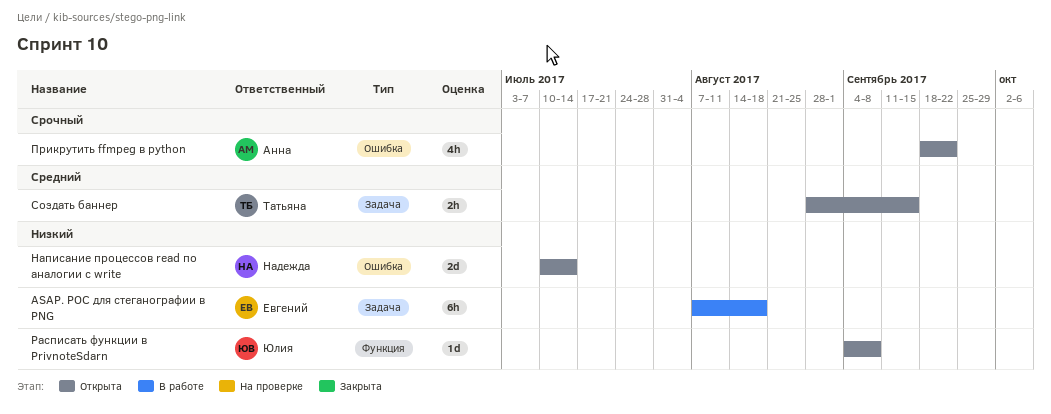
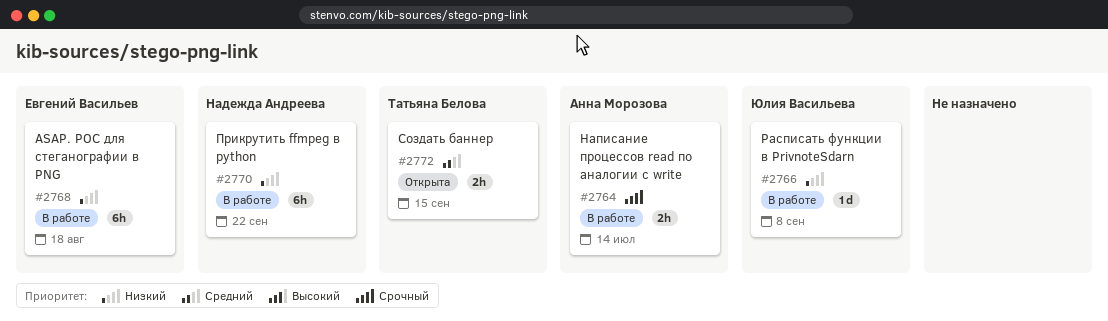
Написание процессов read по аналогии с write, status: Открыта -> В работе
Написание процессов read по аналогии с write, owner: Надежда Андреева -> Анна Морозова
Написание процессов read по аналогии с write, priority: Низкий -> Срочный
Написание процессов read по аналогии с write, estimate: 2d -> 2h
Прикрутить ffmpeg в python, status: Открыта -> В работе
Прикрутить ffmpeg в python, owner: Анна Морозова -> Надежда Андреева
Прикрутить ffmpeg в python, priority: Срочный -> Низкий
Прикрутить ffmpeg в python, estimate: 4h -> 6h
Расписать функции в PrivnoteSdarn, status: Открыта -> В работе

